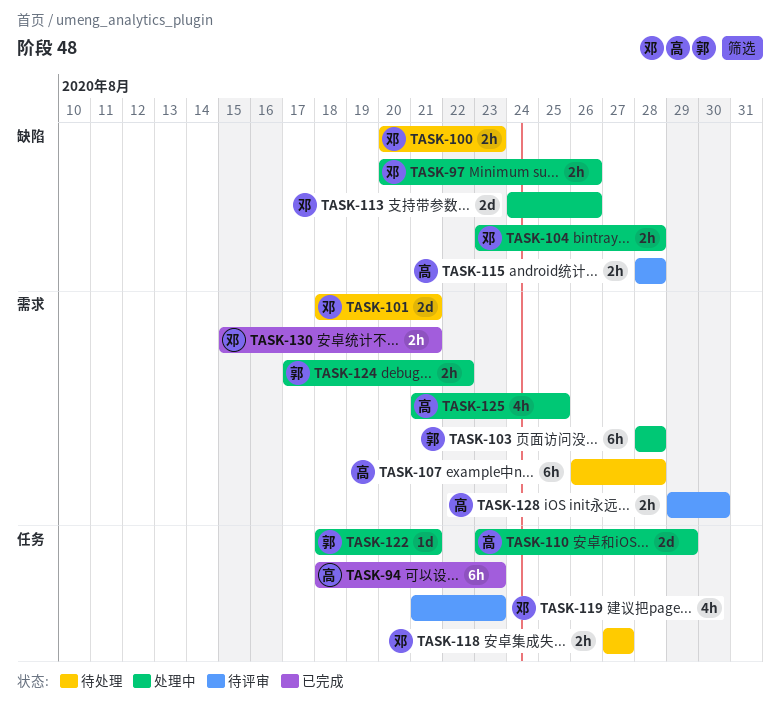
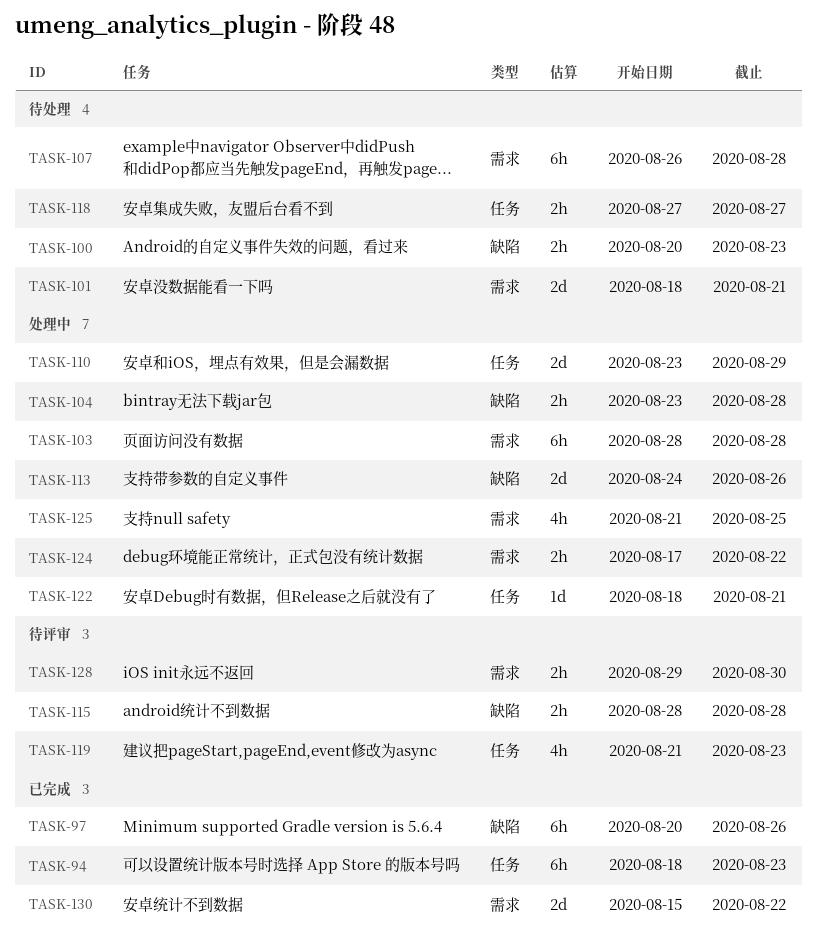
TASK-97, status: 处理中 -> 已完成
TASK-97, estimate: 2h -> 6h
TASK-130, estimate: 2h -> 2d
TASK-130, due: Aug 21 -> Aug 22

